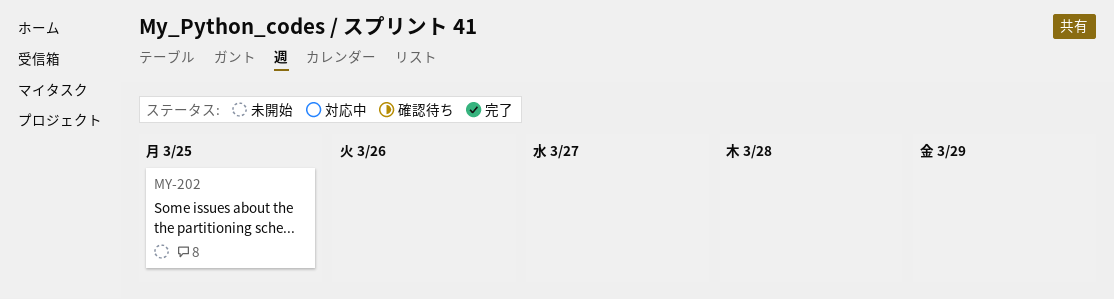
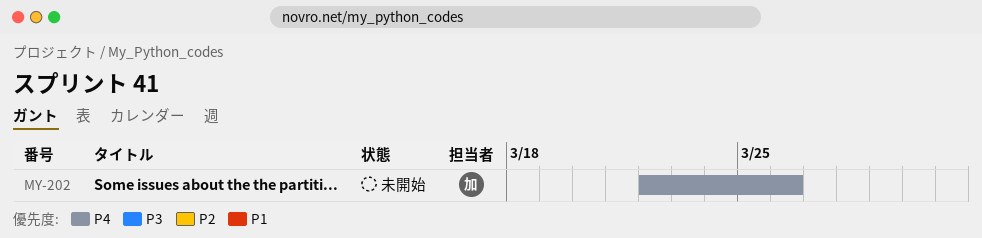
MY-202, due: Mar 25 -> Mar 26

